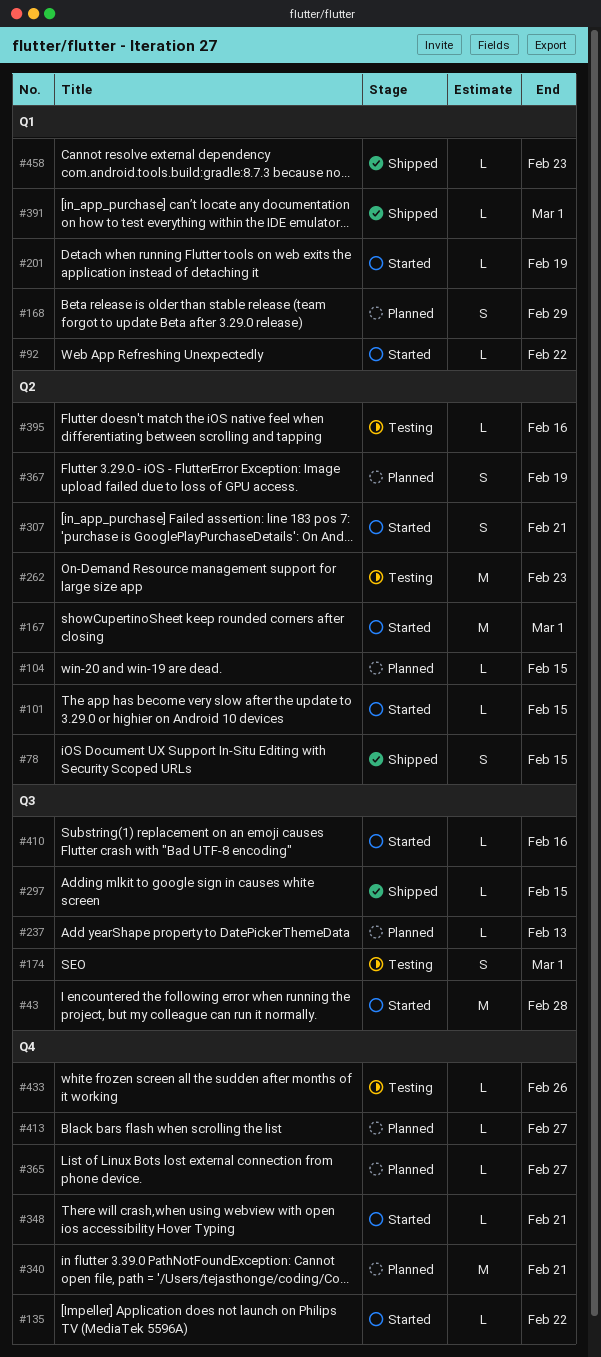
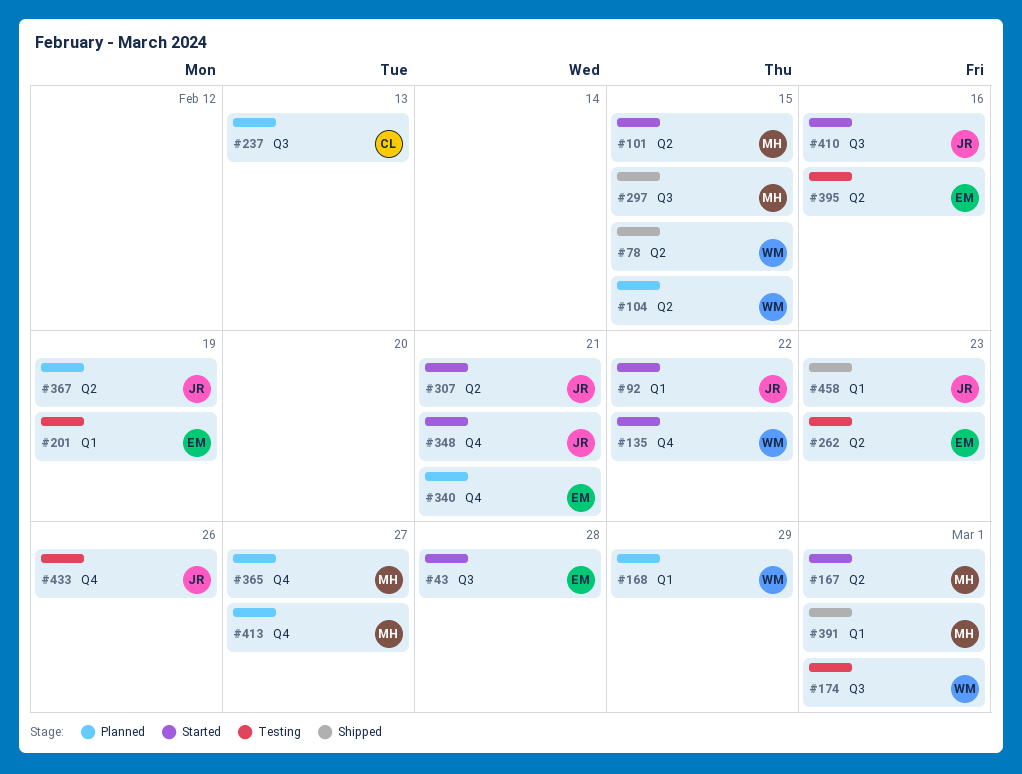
#201, status: Started -> Testing

